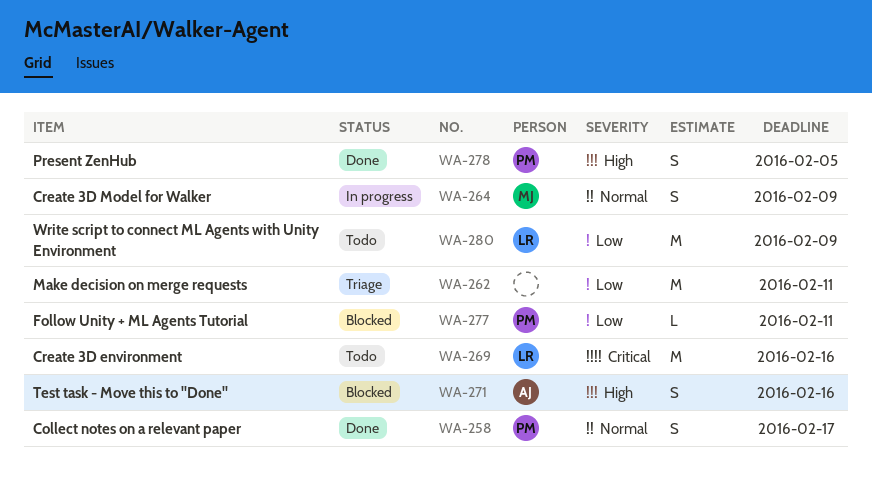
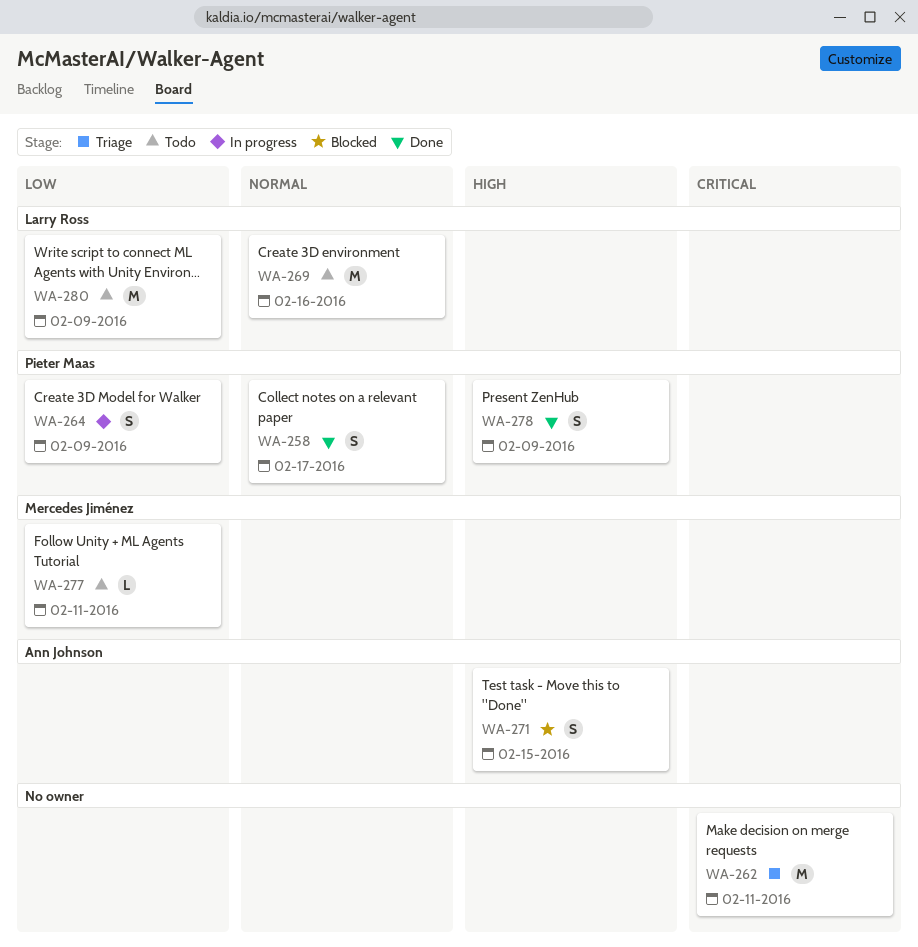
WA-262, priority: Low -> Critical
WA-264, owner: Mercedes Jiménez -> Pieter Maas
WA-264, priority: Normal -> Low
WA-269, priority: Critical -> Normal
WA-271, due: Feb 16 -> Feb 15
WA-277, status: Blocked -> Todo
WA-277, owner: Pieter Maas -> Mercedes Jiménez
WA-278, due: Feb 5 -> Feb 9

